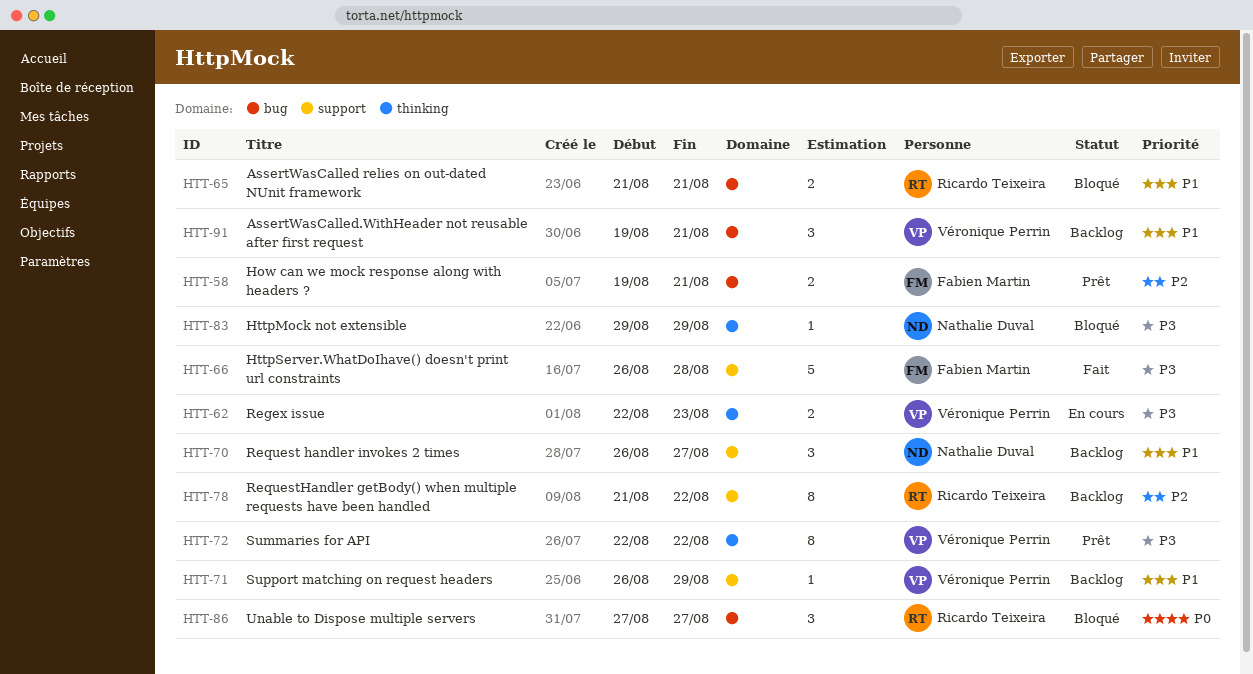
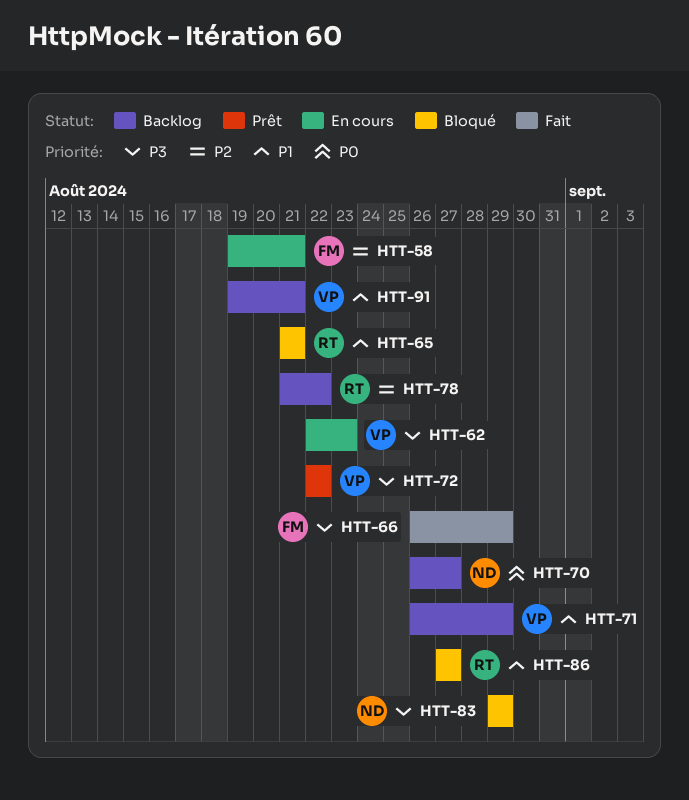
HTT-58, status: Prêt -> En cours
HTT-66, due: Aug 28 -> Aug 29
HTT-70, priority: P1 -> P0
HTT-86, priority: P0 -> P1

